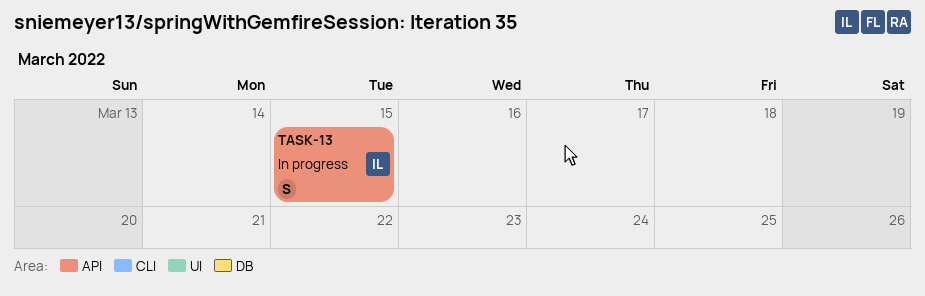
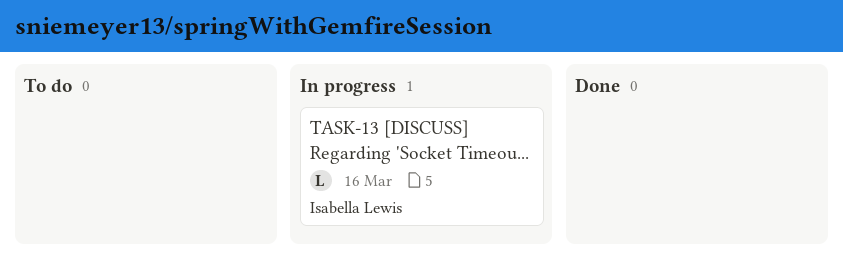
TASK-13, estimate: S -> L
TASK-13, due: Mar 15 -> Mar 16

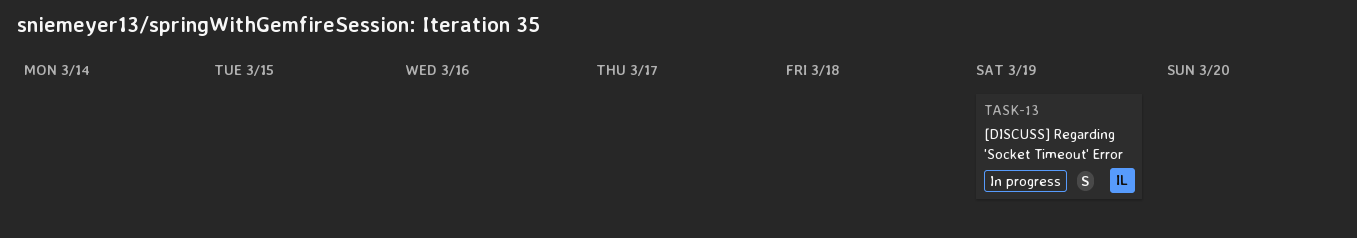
TASK-13, estimate: L -> S
TASK-13, due: Mar 16 -> Mar 19

